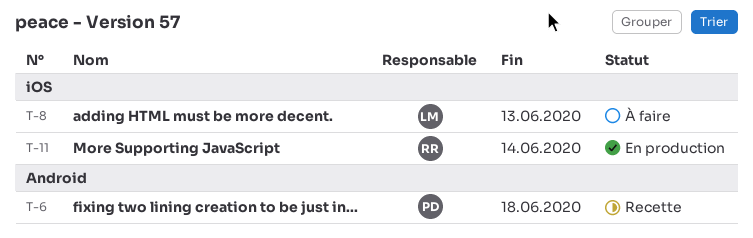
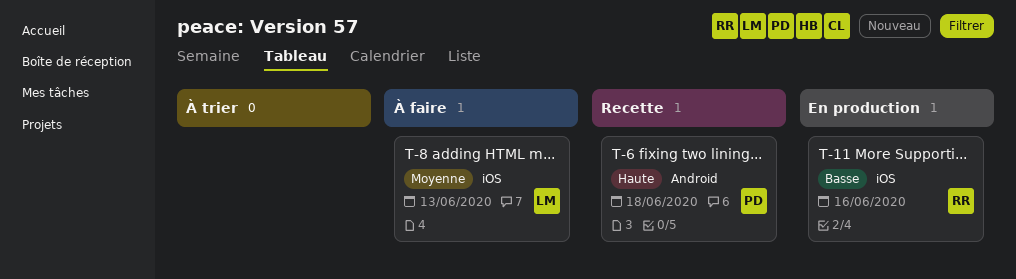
T-11, due: Jun 14 -> Jun 16

